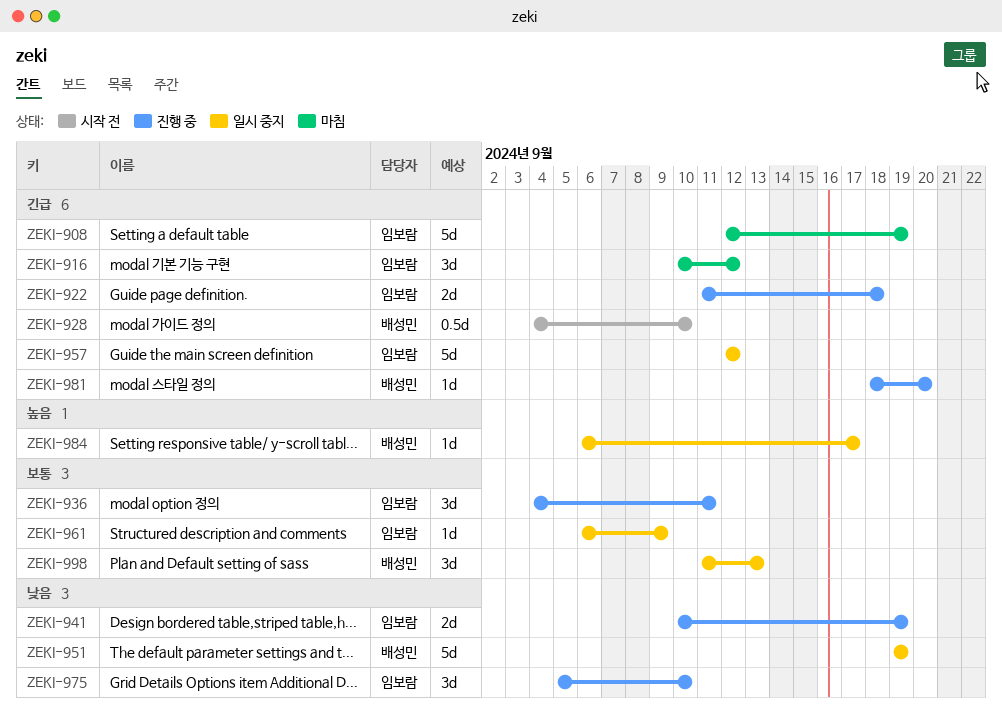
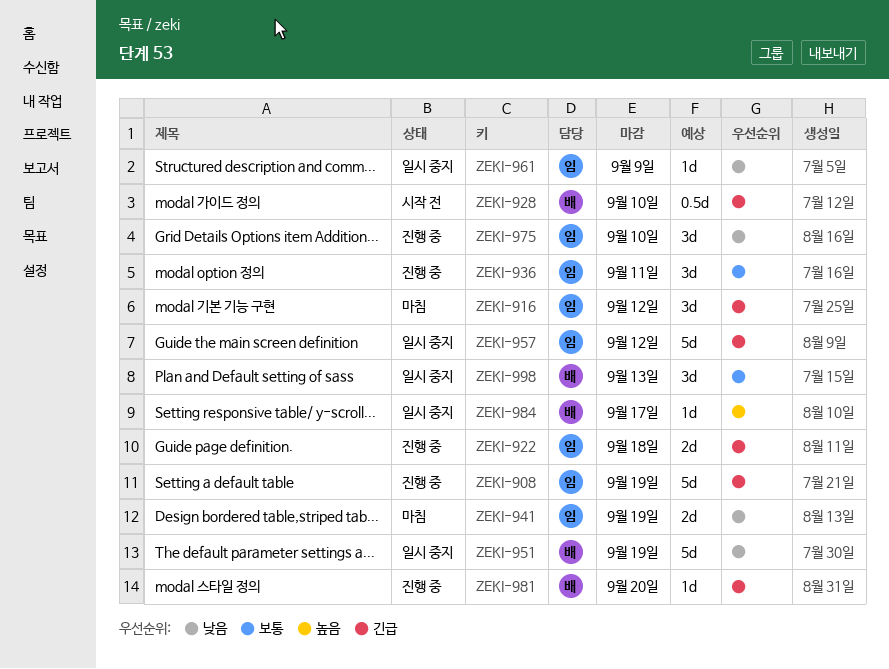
ZEKI-908, status: 마침 -> 진행 중
ZEKI-941, status: 진행 중 -> 마침
ZEKI-961, priority: 보통 -> 낮음

